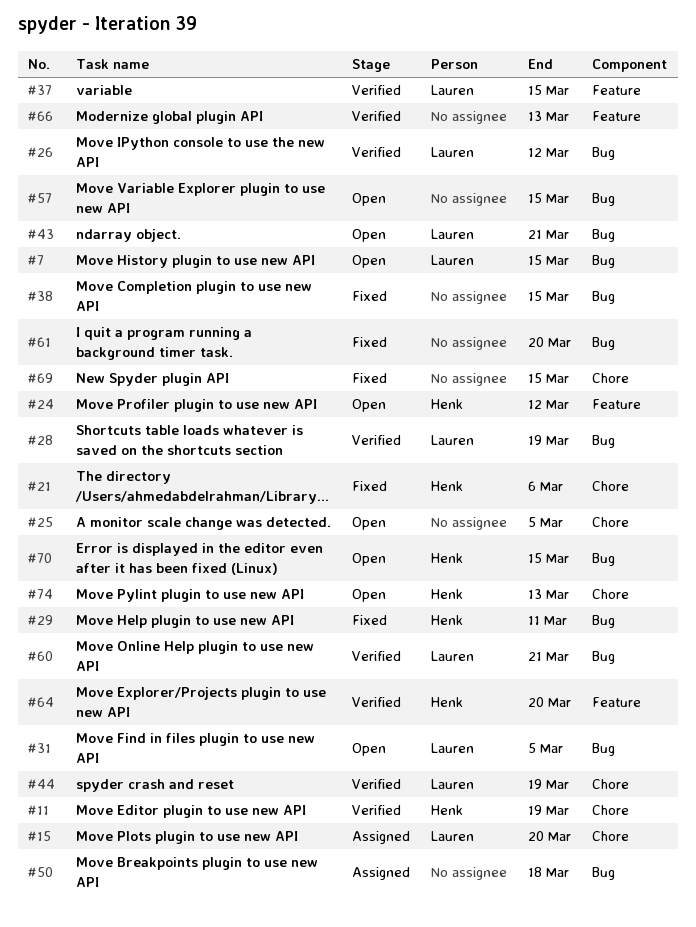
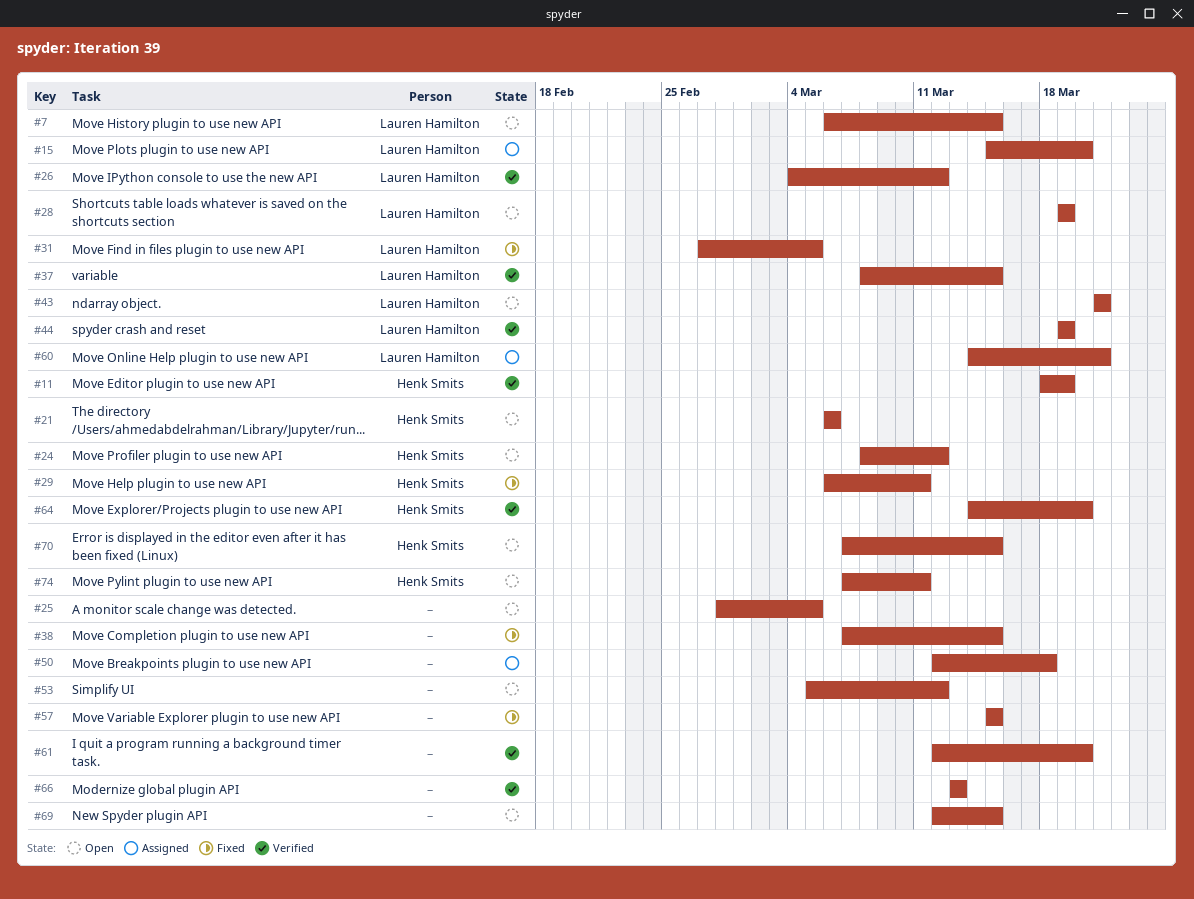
#21, status: Fixed -> Open
#28, status: Verified -> Open
#31, status: Open -> Fixed
#53: none -> present
#57, status: Open -> Fixed
#60, status: Verified -> Assigned
#61, status: Fixed -> Verified
#69, status: Fixed -> Open
#74, due: Mar 13 -> Mar 11

